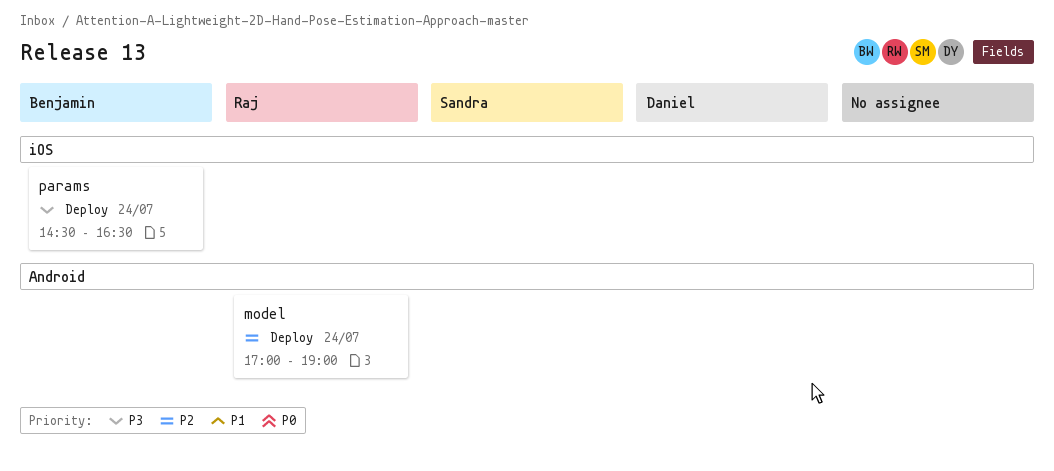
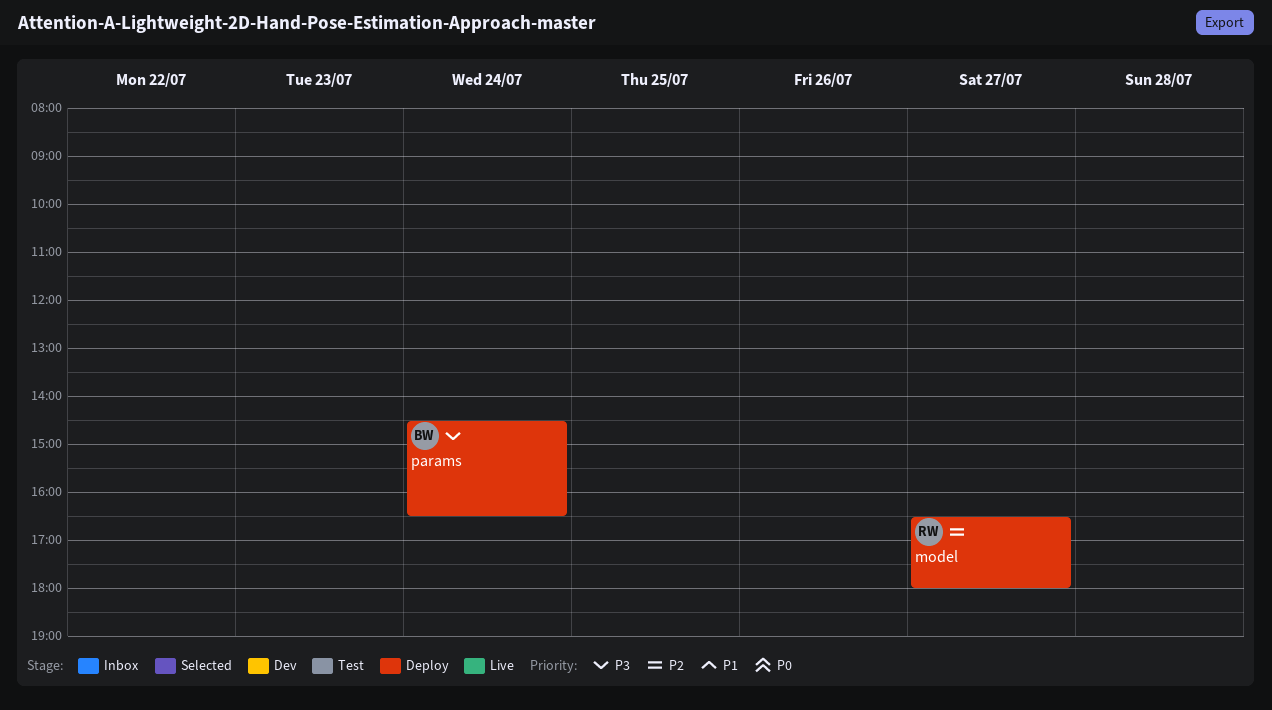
model, day: Jul 24 -> Jul 27
model, begins: 17:00 -> 16:30
model, ends: 19:00 -> 18:00

